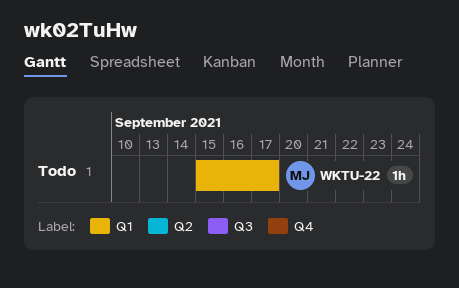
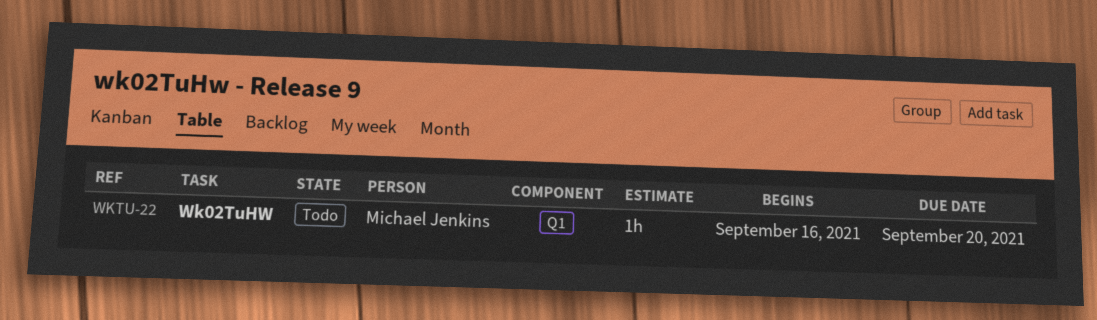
WKTU-22, start: Sep 15 -> Sep 16
WKTU-22, due: Sep 17 -> Sep 20

